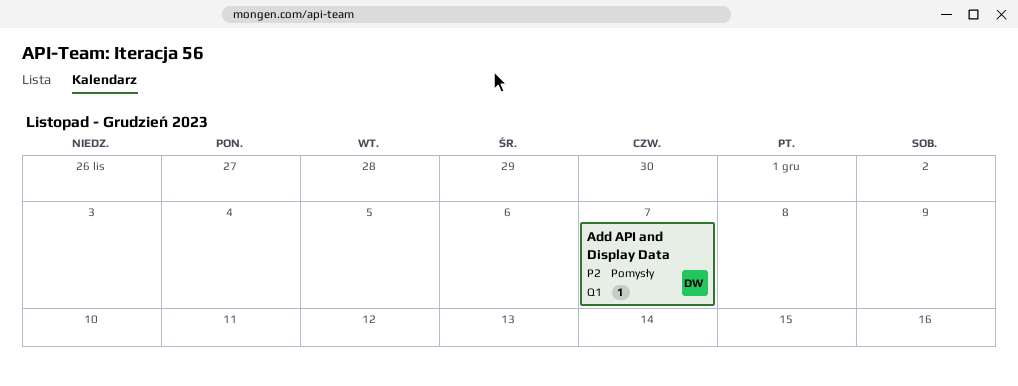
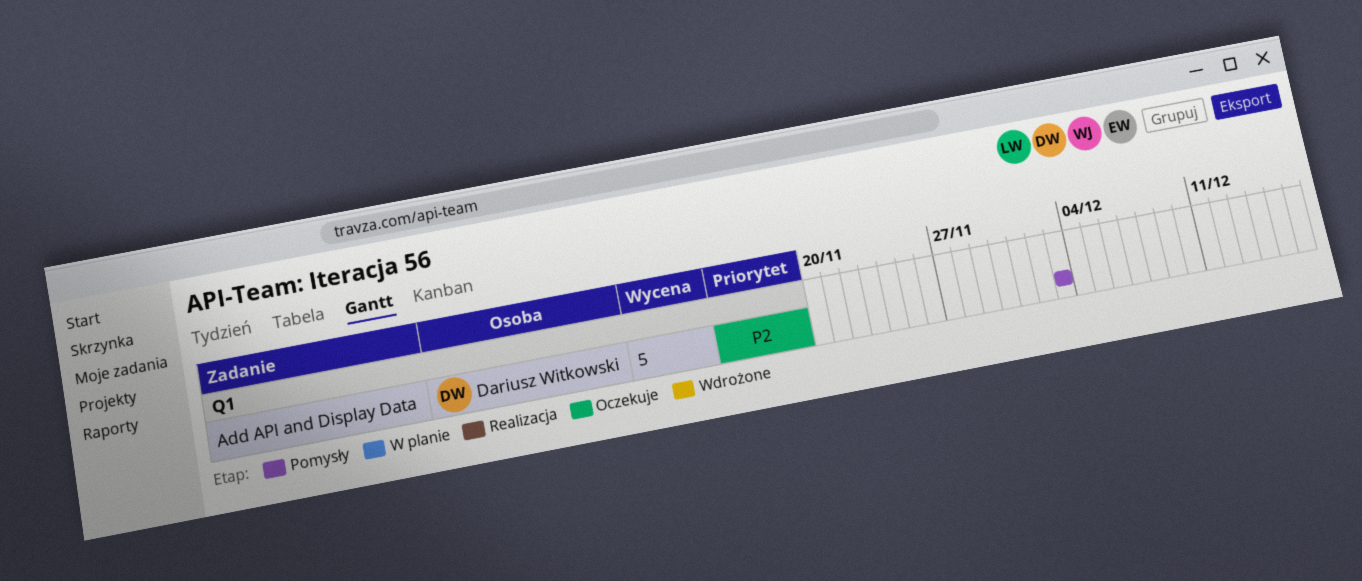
Add API and Display Data, estimate: 1 -> 5
Add API and Display Data, due: Dec 7 -> Dec 3

